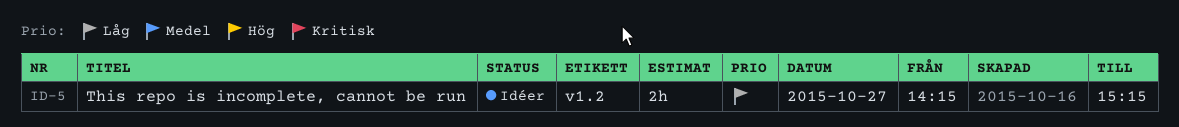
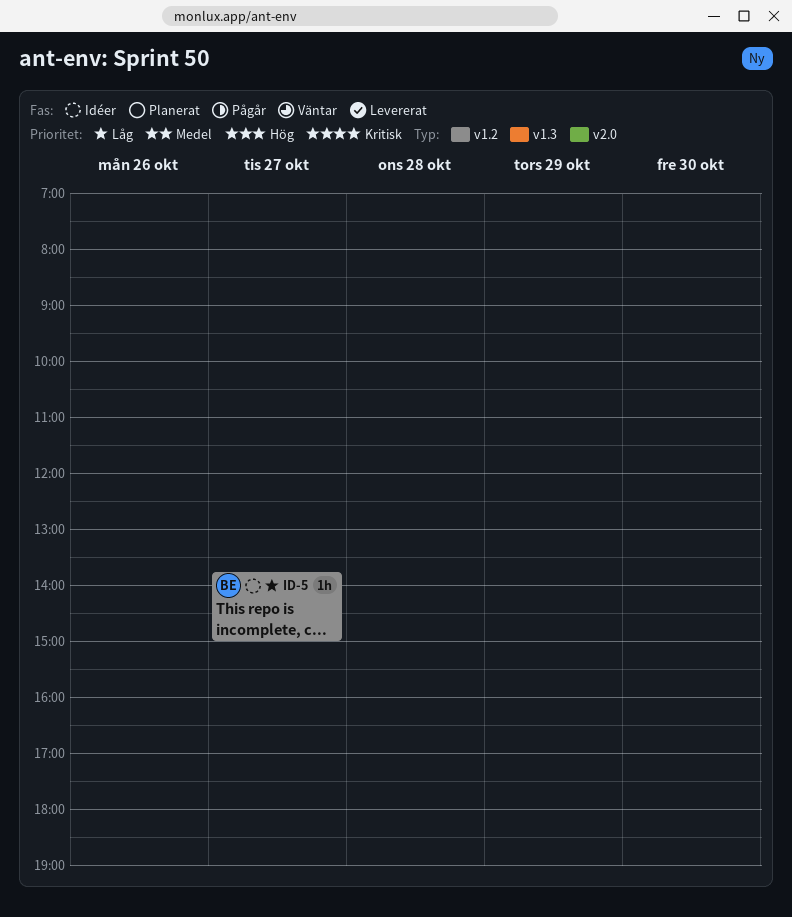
ID-5, estimate: 2h -> 1h
ID-5, begins: 14:15 -> 13:45
ID-5, ends: 15:15 -> 15:00

